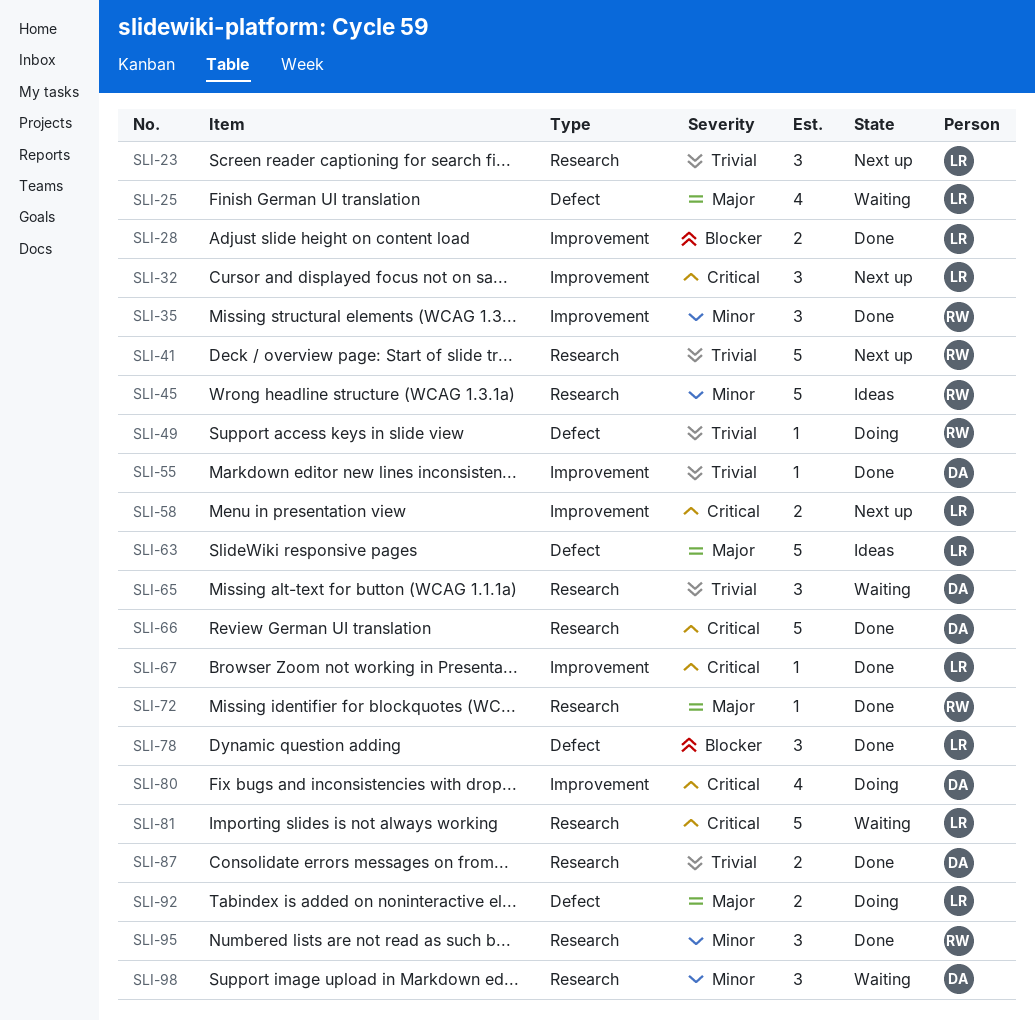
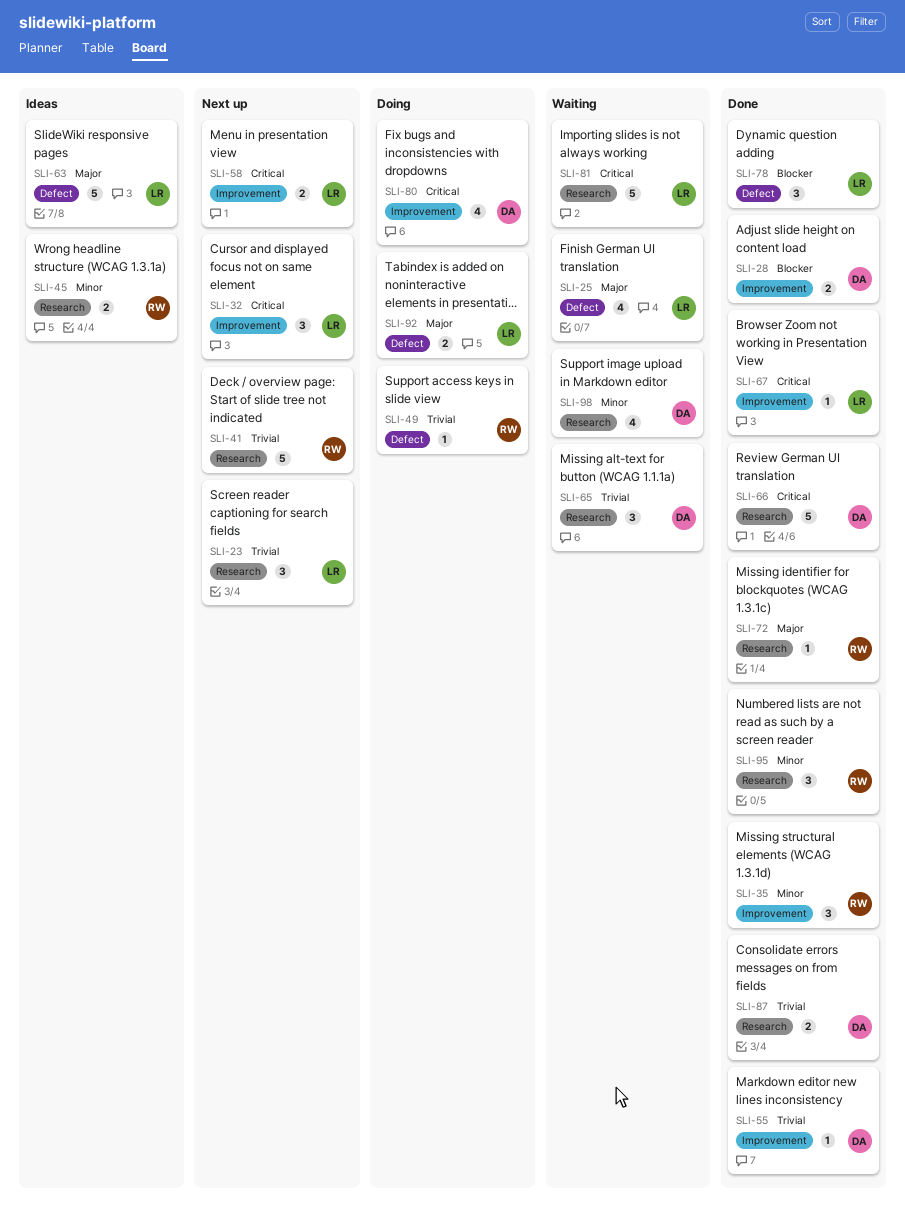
SLI-28, owner: LR -> DA
SLI-45, estimate: 5 -> 2
SLI-98, estimate: 3 -> 4

